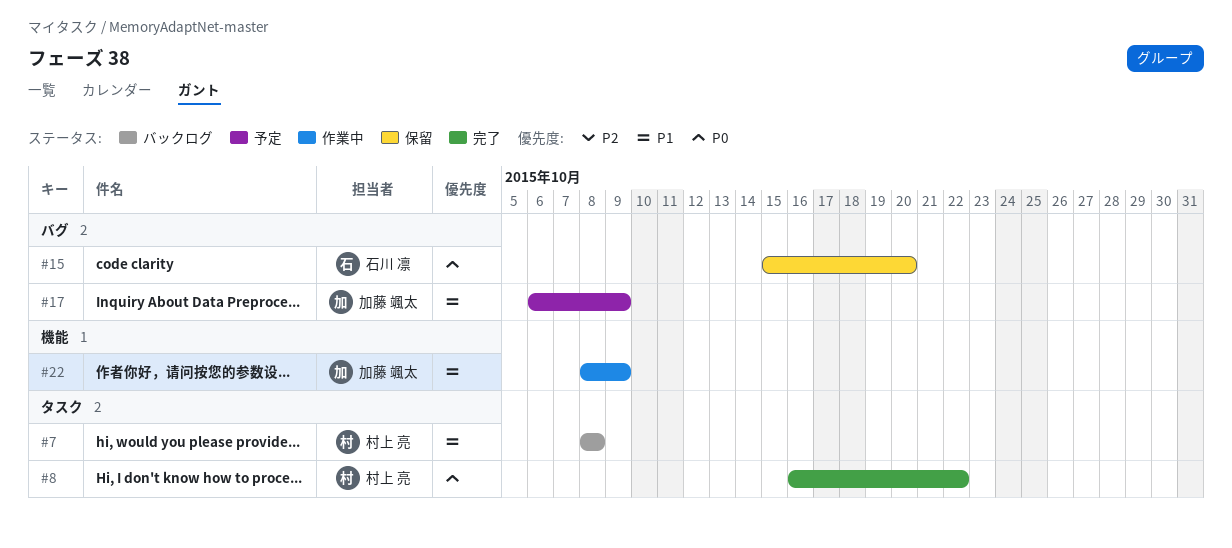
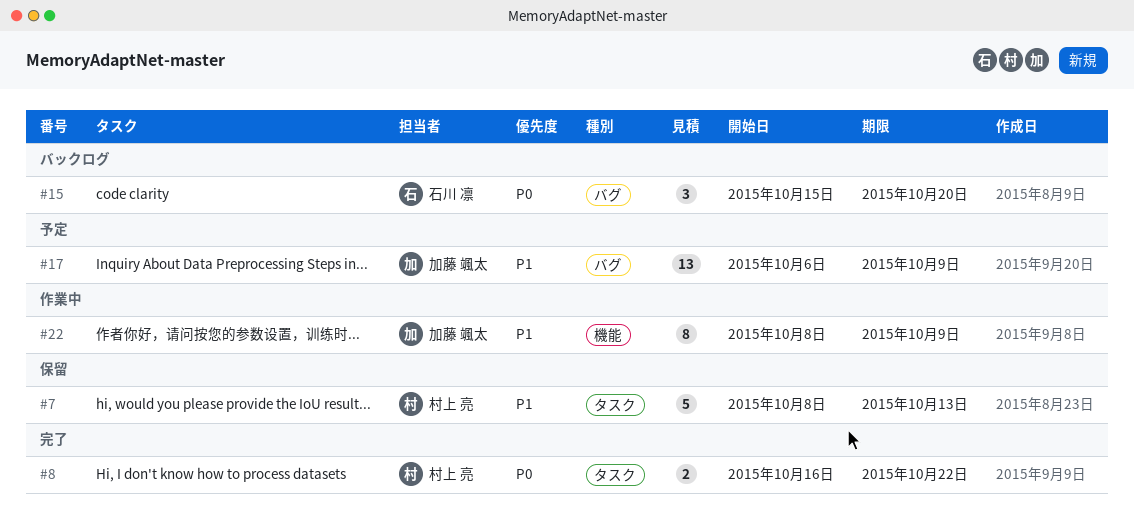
#7, status: バックログ -> 保留
#7, due: Oct 8 -> Oct 13
#15, status: 保留 -> バックログ

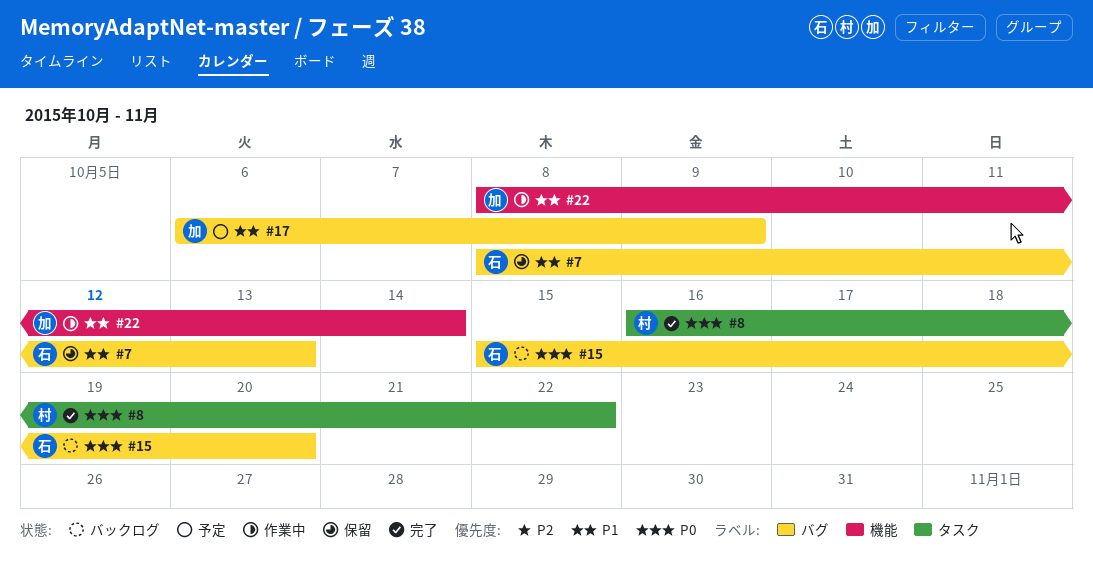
#7, owner: 村上 亮 -> 石川 凛
#7, label: タスク -> バグ
#22, due: Oct 9 -> Oct 14

